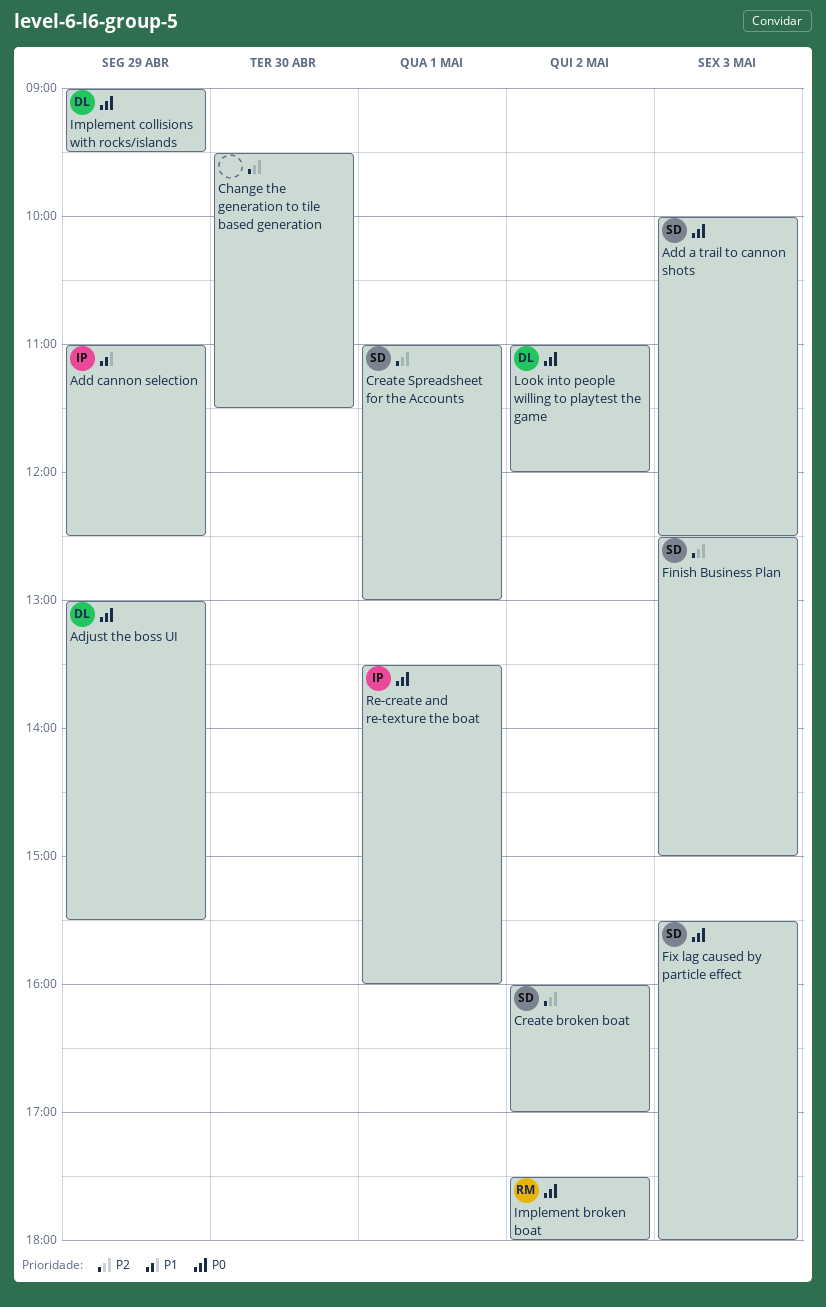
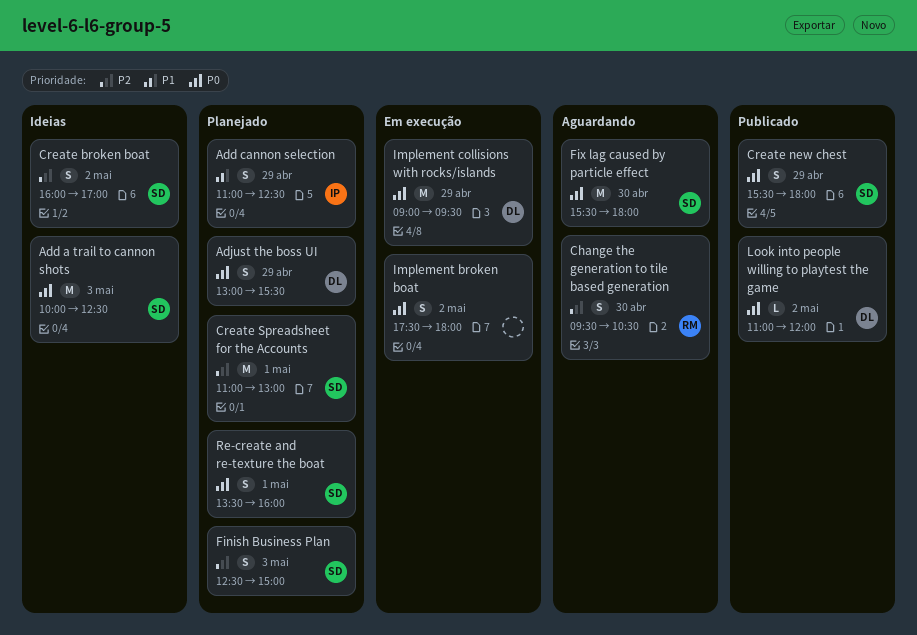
Change the generation to tile based generation, owner: none -> RM
Change the generation to tile based generation, ends: 11:30 -> 10:30
Create new chest: none -> present
Fix lag caused by particle effect, day: May 3 -> Apr 30
Implement broken boat, owner: RM -> none
Re-create and re-texture the boat, owner: IP -> SD

